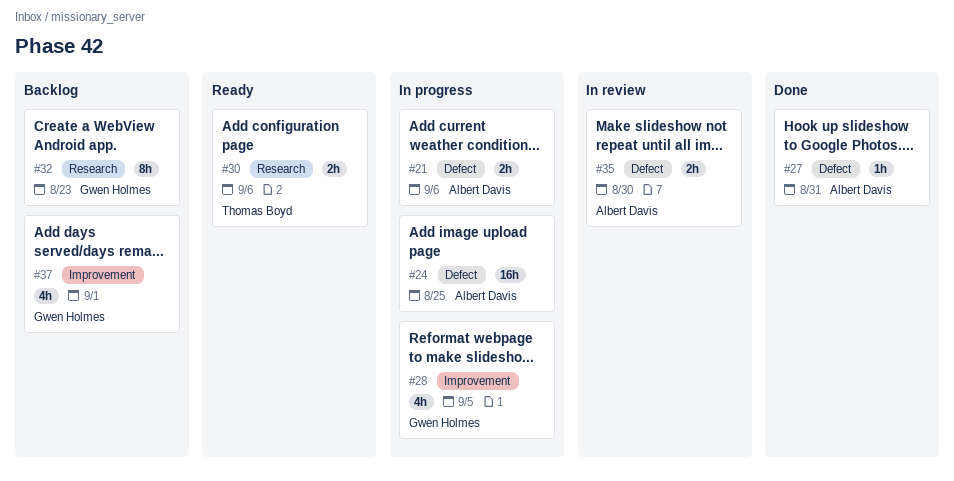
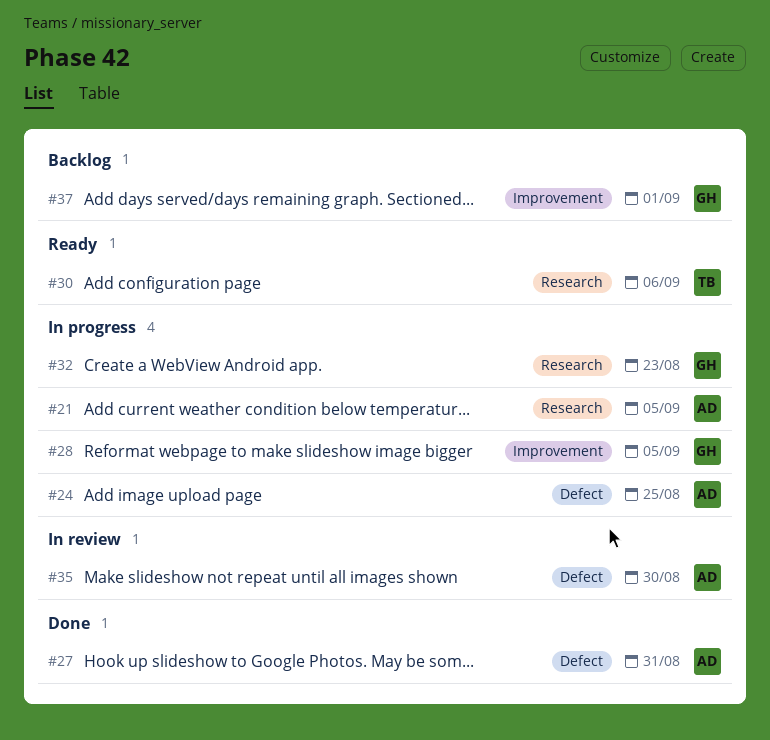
#21, label: Defect -> Research
#21, due: Sep 6 -> Sep 5
#32, status: Backlog -> In progress

